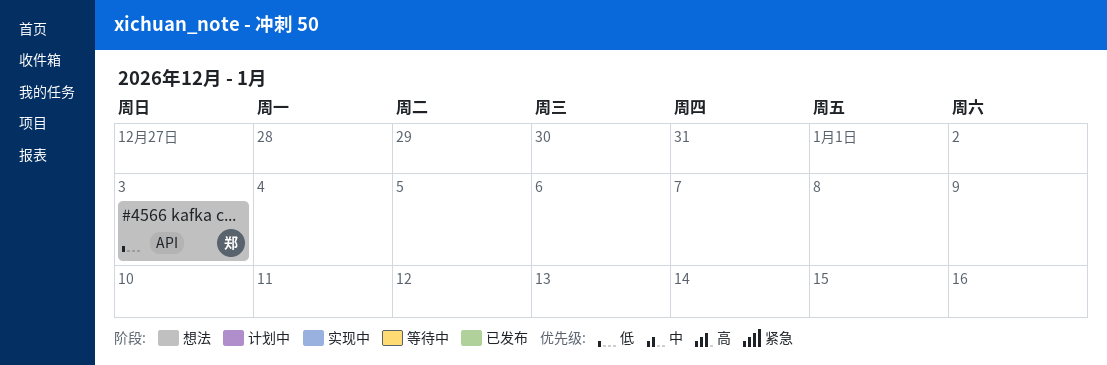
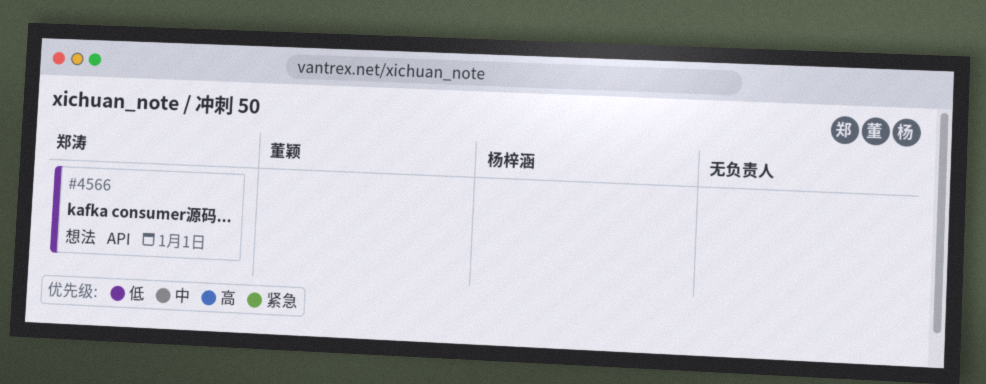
#4566, due: Jan 3 -> Jan 1

